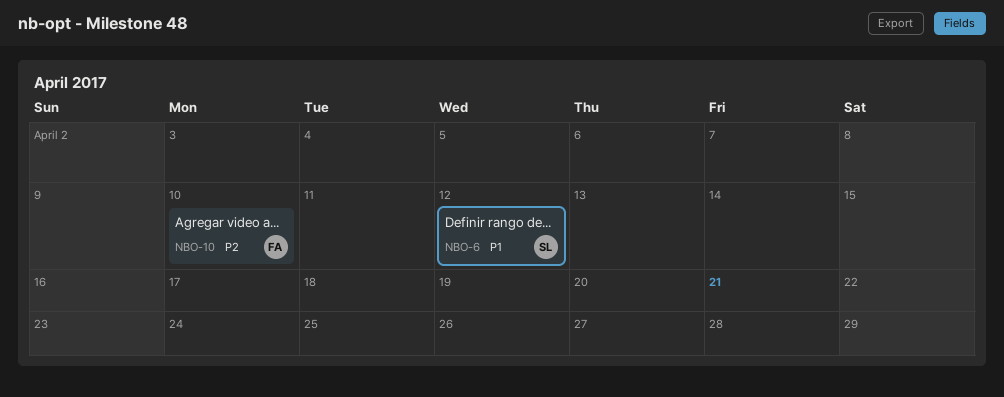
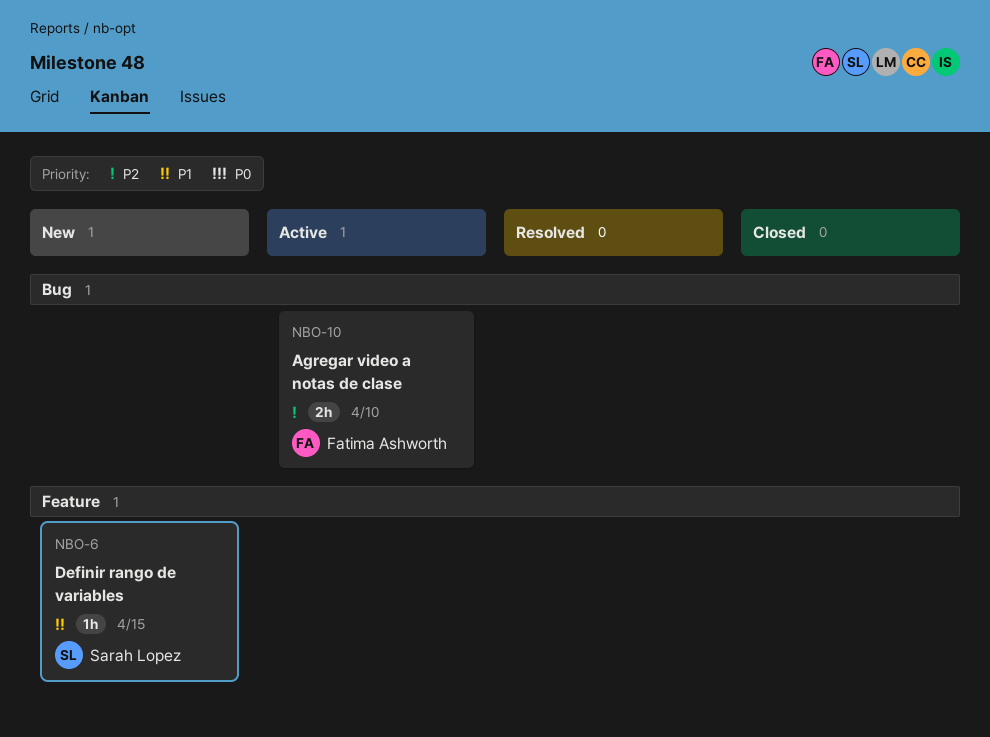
NBO-6, due: Apr 12 -> Apr 15

